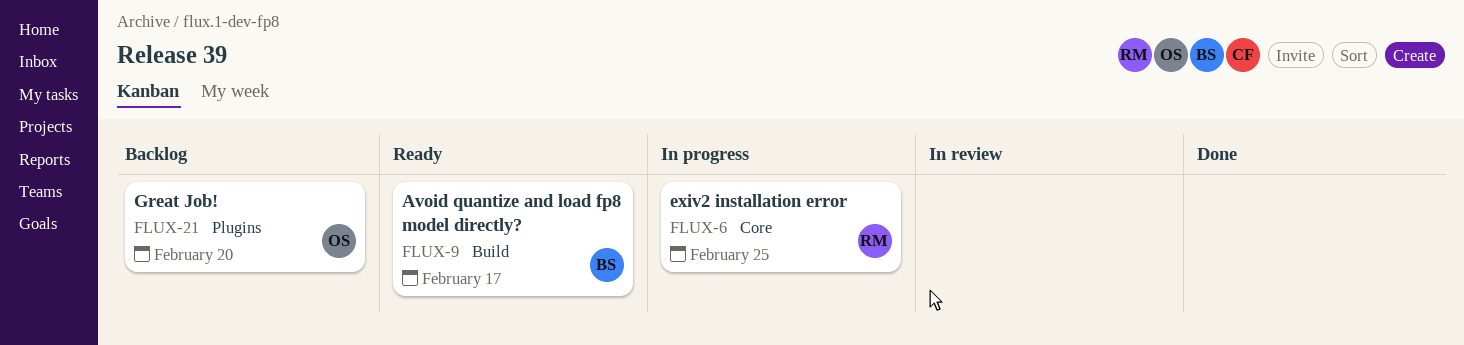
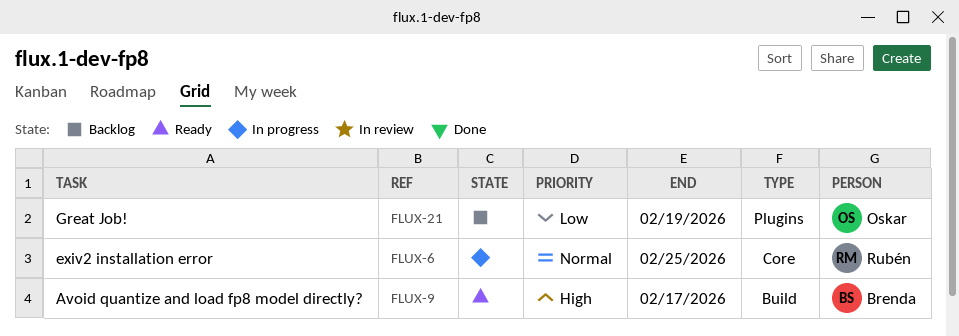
FLUX-21, due: Feb 20 -> Feb 19

